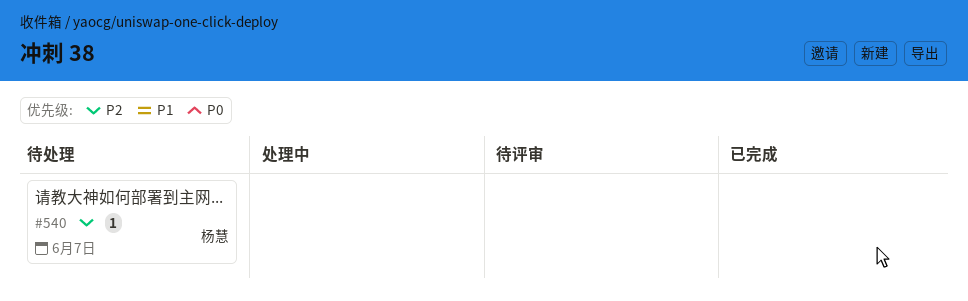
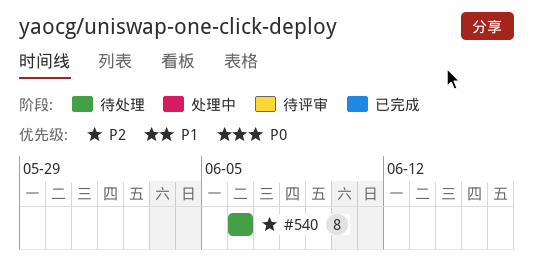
#540, estimate: 1 -> 8
#540, due: Jun 7 -> Jun 6

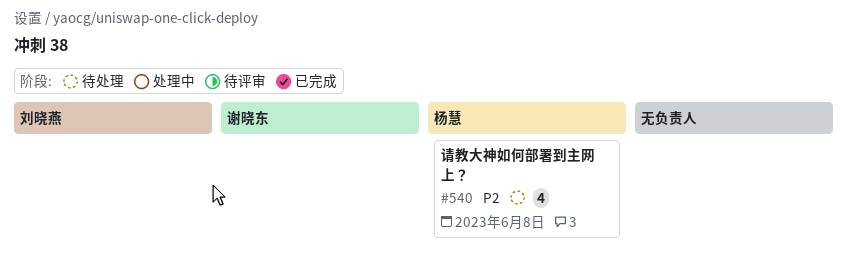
#540, estimate: 8 -> 4
#540, due: Jun 6 -> Jun 8

